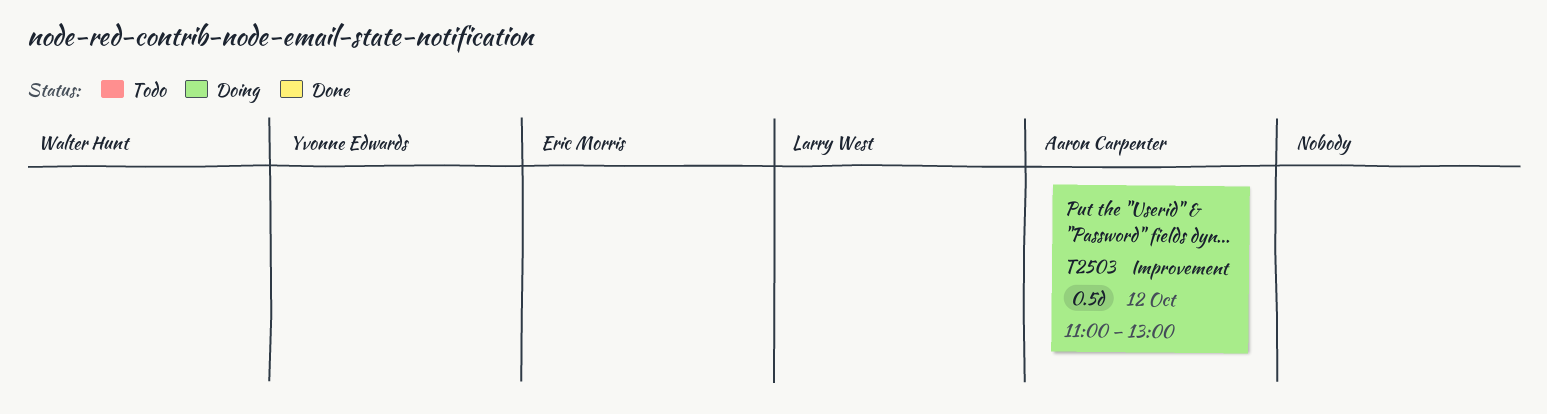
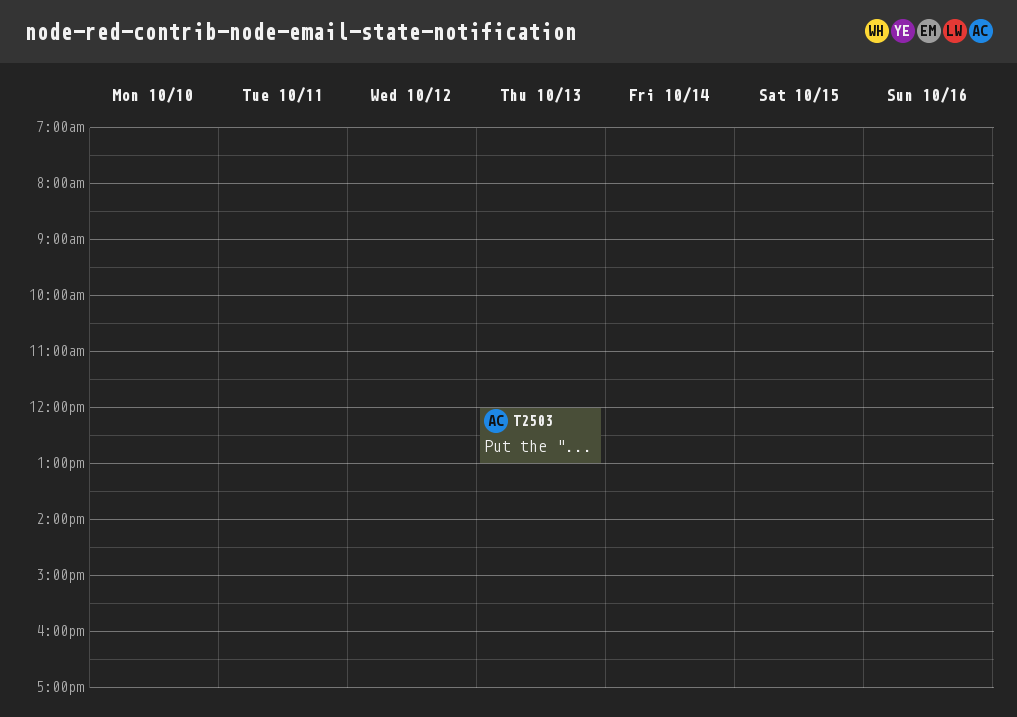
T2503, day: Oct 12 -> Oct 13
T2503, begins: 11:00 -> 12:00

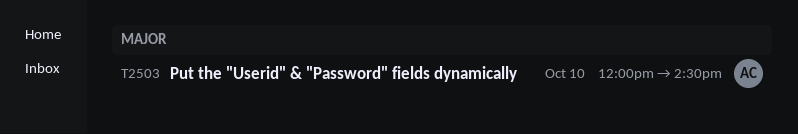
T2503, day: Oct 13 -> Oct 10
T2503, ends: 13:00 -> 14:30

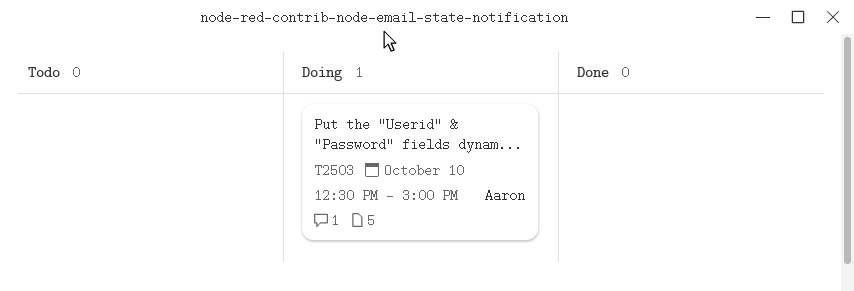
T2503, begins: 12:00 -> 12:30
T2503, ends: 14:30 -> 15:00

